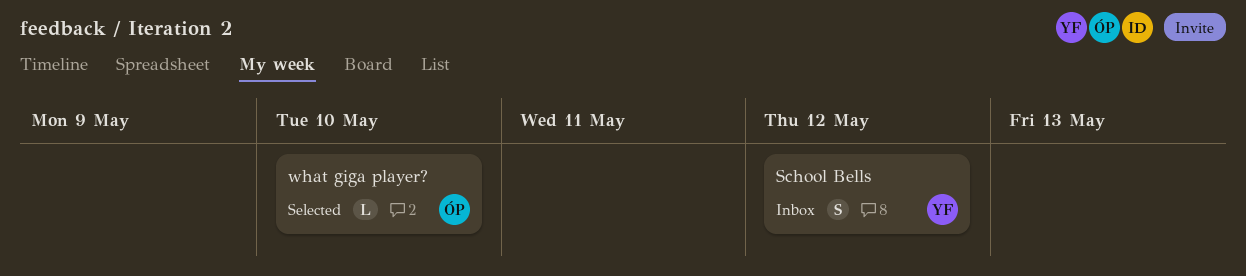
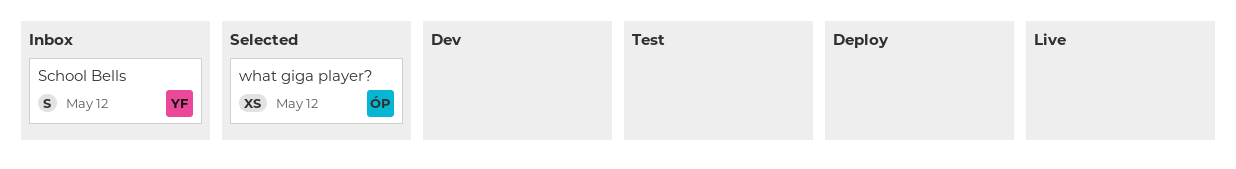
what giga player?, estimate: L -> XS
what giga player?, due: May 10 -> May 12

